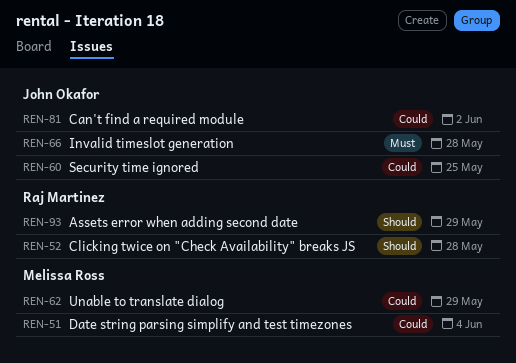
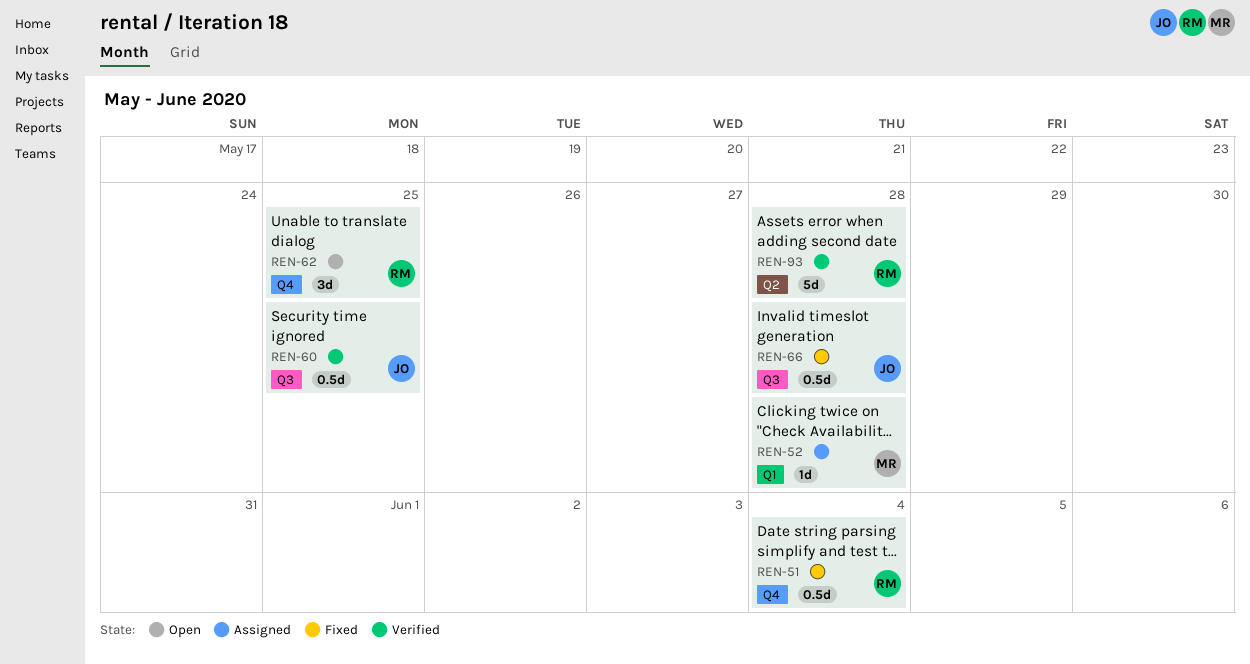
REN-51, owner: Melissa Ross -> Raj Martinez
REN-52, owner: Raj Martinez -> Melissa Ross
REN-62, owner: Melissa Ross -> Raj Martinez
REN-62, due: May 29 -> May 25
REN-81: present -> none
REN-93, due: May 29 -> May 28

